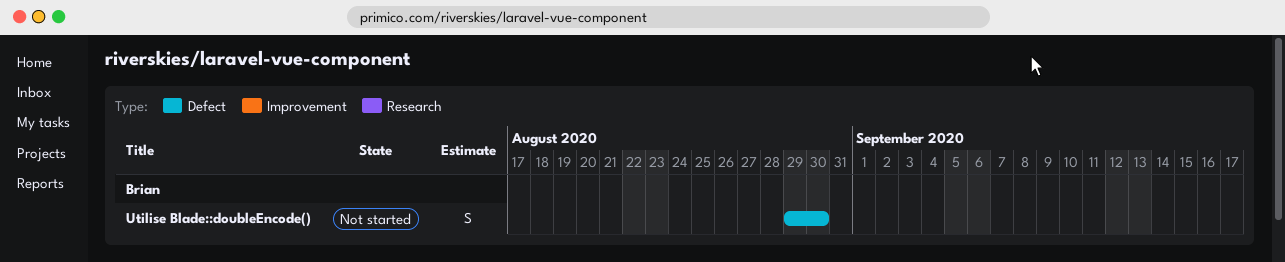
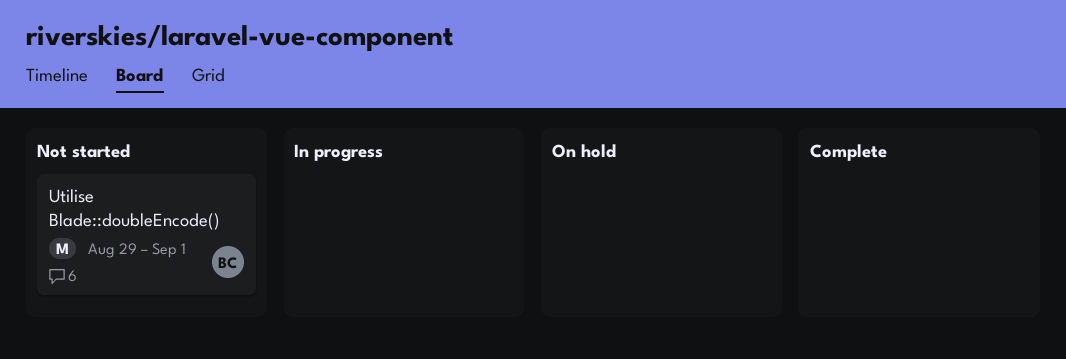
Utilise Blade::doubleEncode(), estimate: S -> M
Utilise Blade::doubleEncode(), due: Aug 30 -> Sep 1

